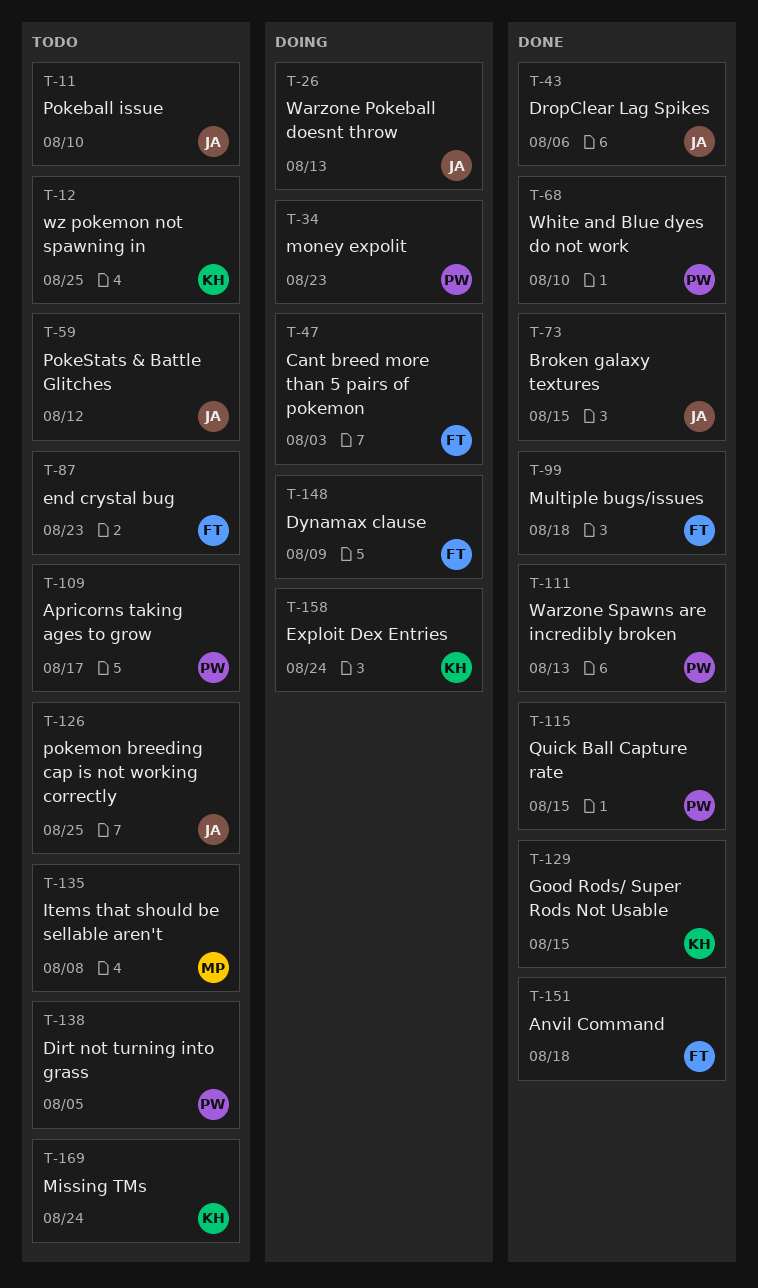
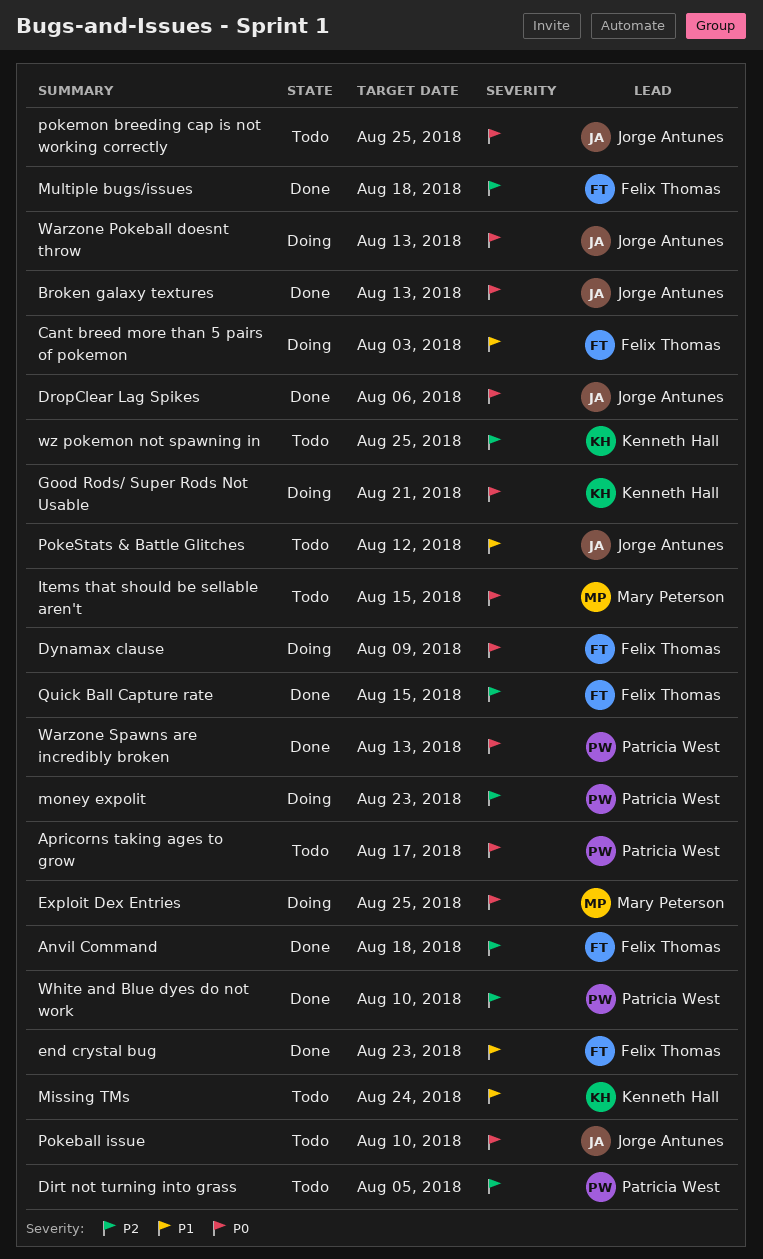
Broken galaxy textures, due: Aug 15 -> Aug 13
end crystal bug, status: Todo -> Done
Exploit Dex Entries, owner: Kenneth Hall -> Mary Peterson
Exploit Dex Entries, due: Aug 24 -> Aug 25
Good Rods/ Super Rods Not Usable, status: Done -> Doing
Good Rods/ Super Rods Not Usable, due: Aug 15 -> Aug 21
Items that should be sellable aren't, due: Aug 8 -> Aug 15
Quick Ball Capture rate, owner: Patricia West -> Felix Thomas

